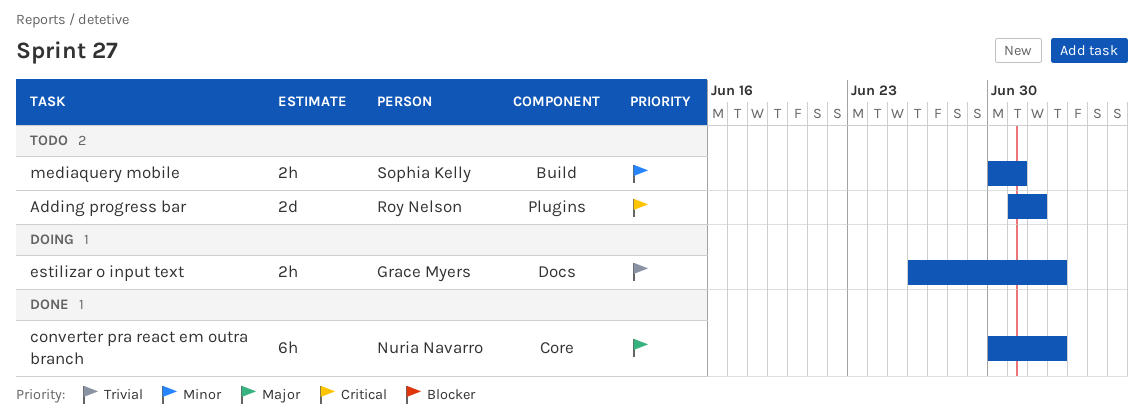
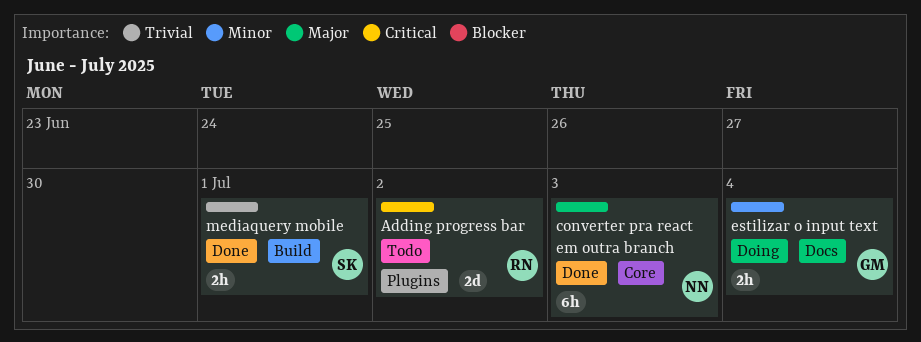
estilizar o input text, priority: Trivial -> Minor
estilizar o input text, due: Jul 3 -> Jul 4
mediaquery mobile, status: Todo -> Done
mediaquery mobile, priority: Minor -> Trivial

